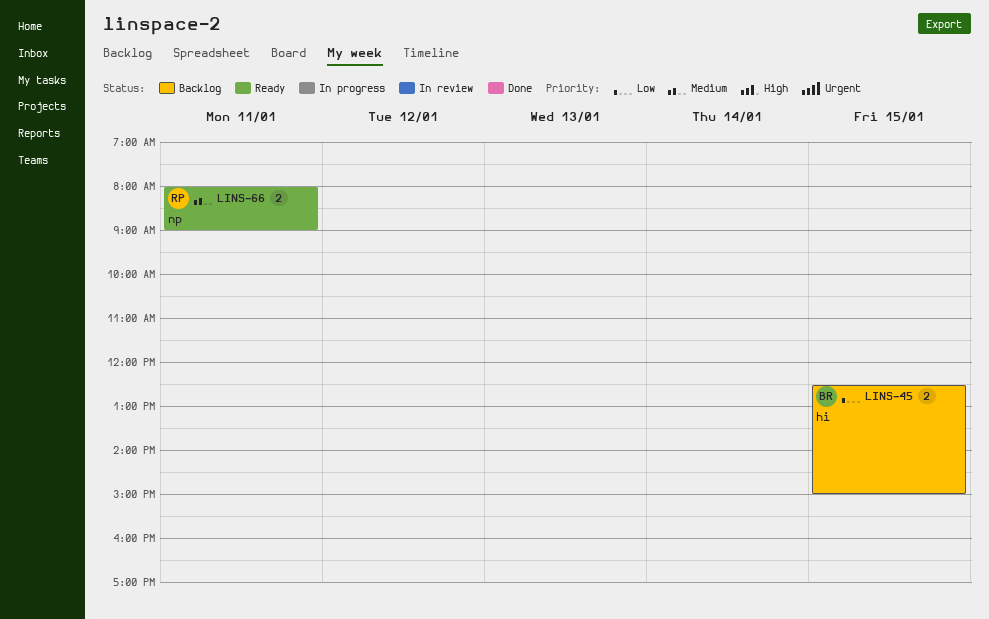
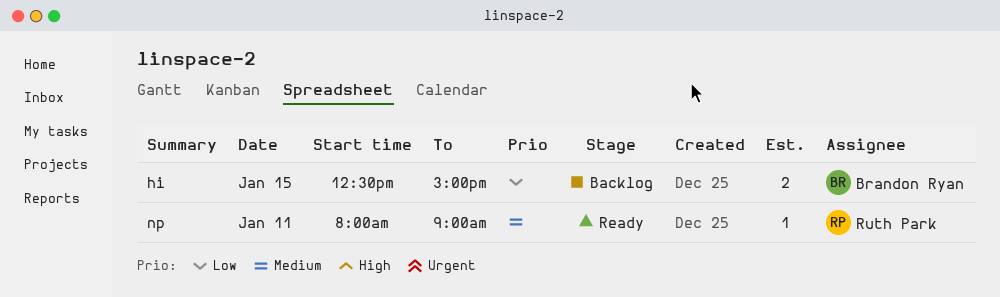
np, estimate: 2 -> 1

